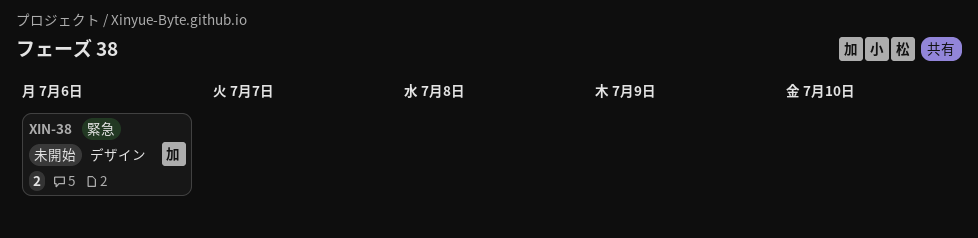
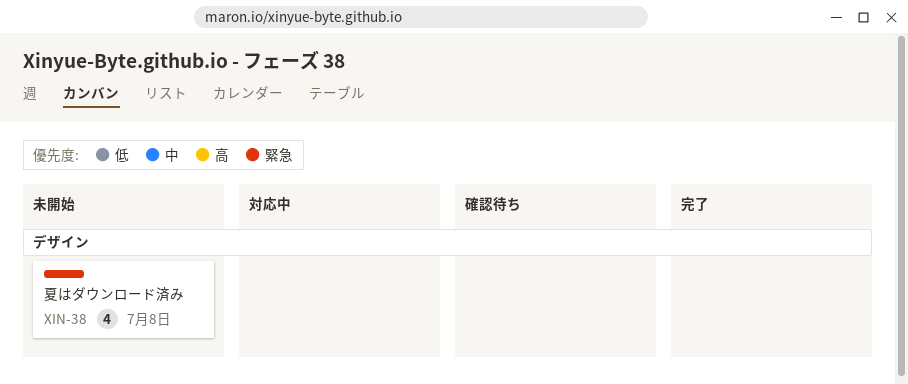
XIN-38, estimate: 2 -> 4
XIN-38, due: Jul 6 -> Jul 8

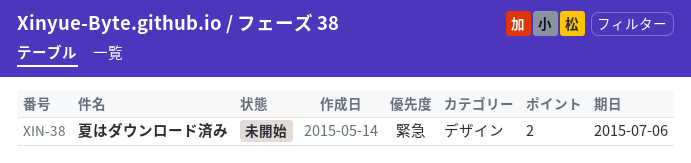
XIN-38, estimate: 4 -> 2
XIN-38, due: Jul 8 -> Jul 6

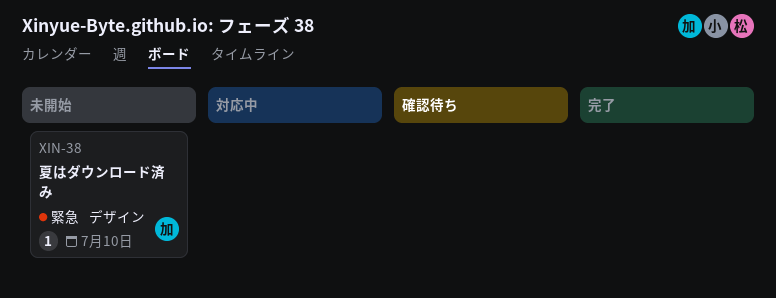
XIN-38, estimate: 2 -> 1
XIN-38, due: Jul 6 -> Jul 10

